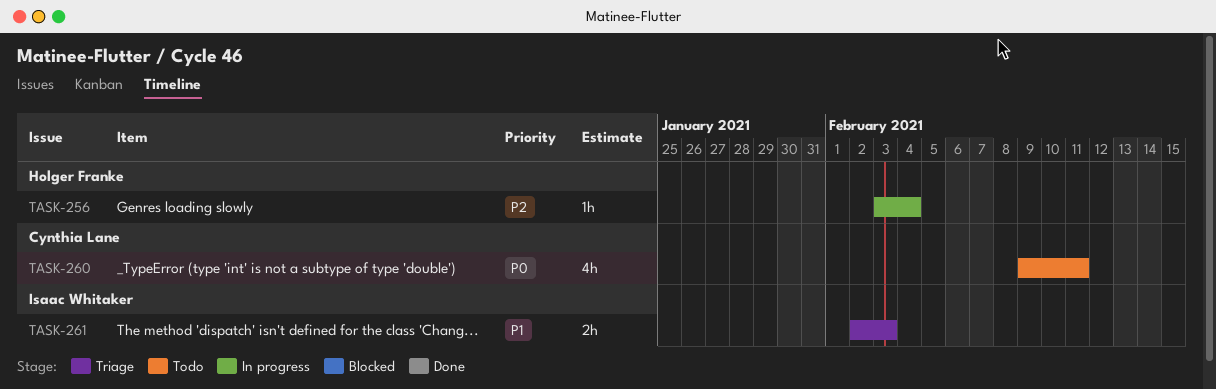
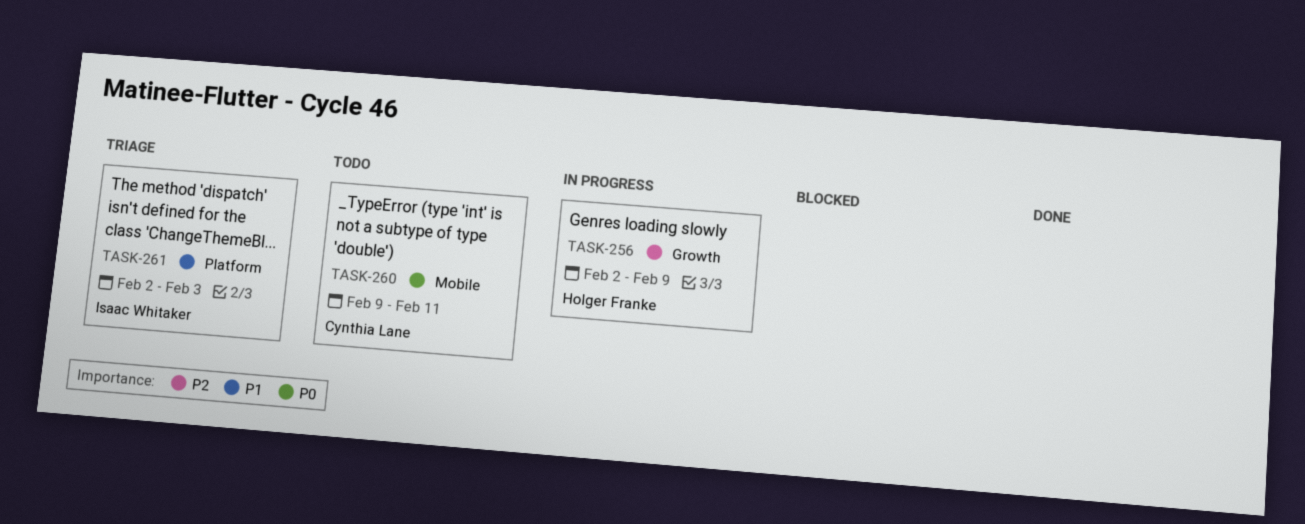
TASK-256, start: Feb 3 -> Feb 2
TASK-256, due: Feb 4 -> Feb 9

